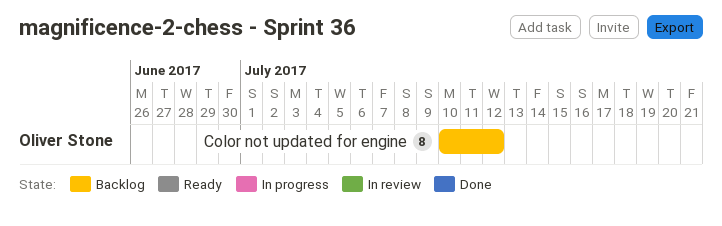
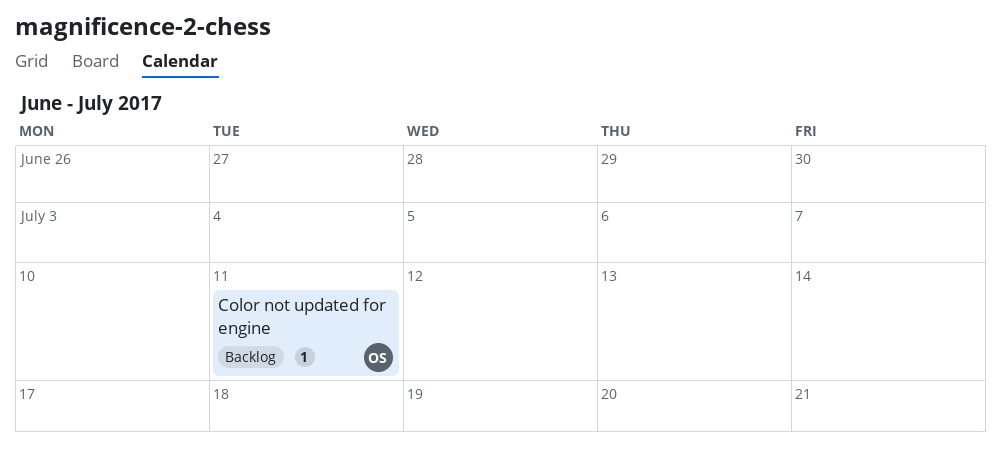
Color not updated for engine, estimate: 8 -> 1
Color not updated for engine, due: Jul 12 -> Jul 11

